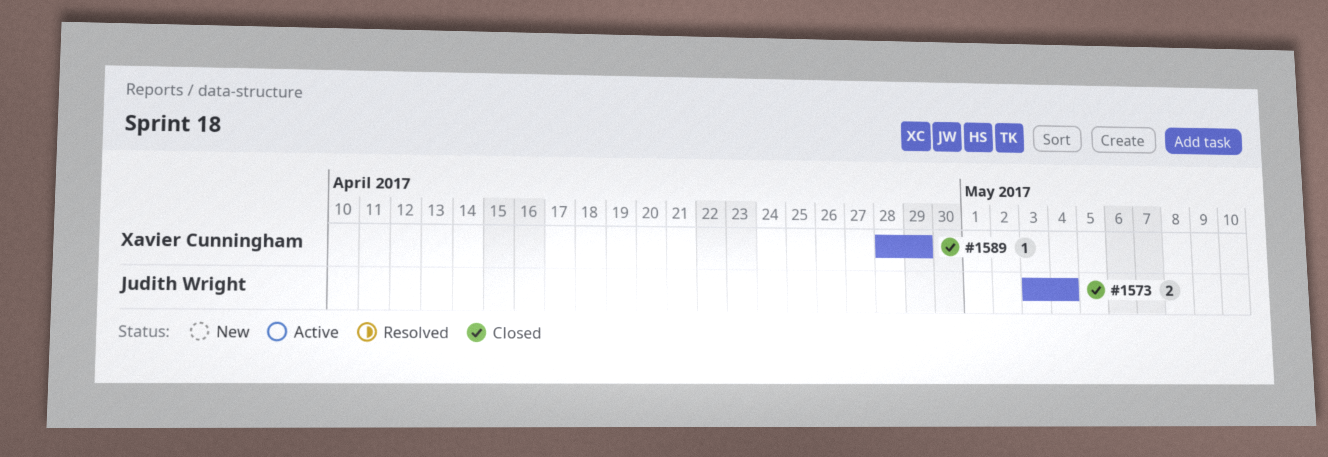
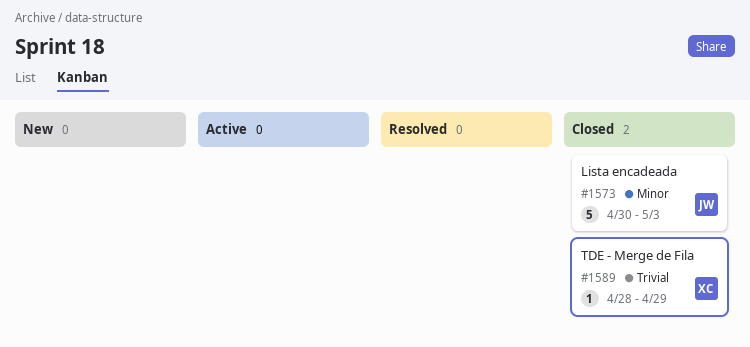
#1573, estimate: 2 -> 5
#1573, start: May 3 -> Apr 30
#1573, due: May 4 -> May 3

